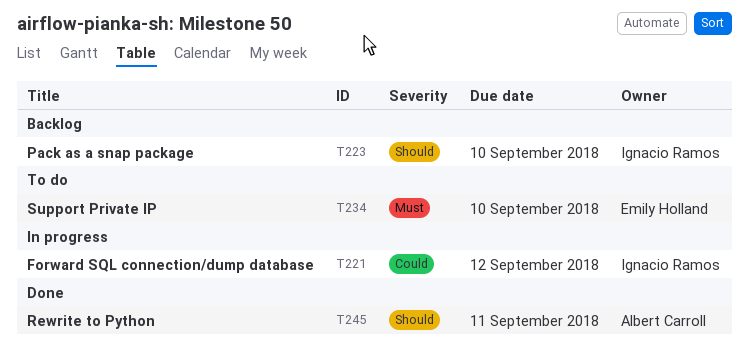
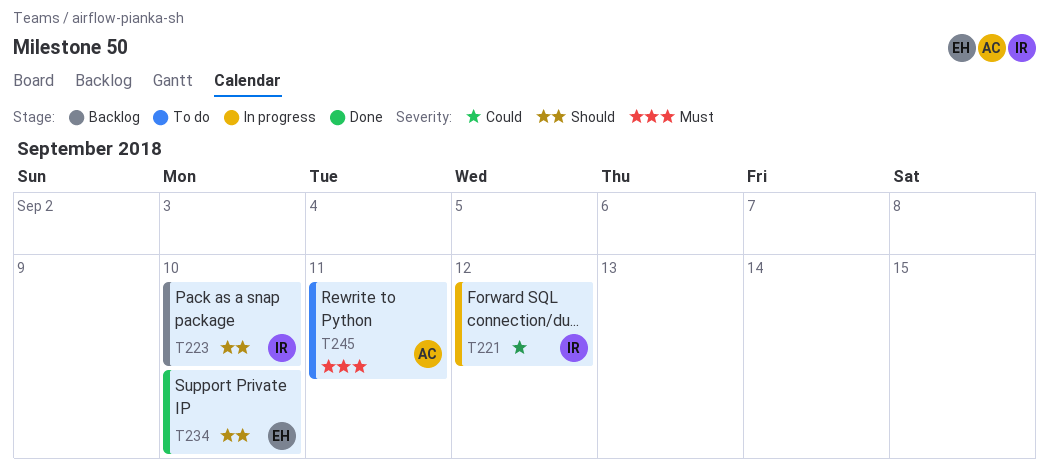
T234, status: To do -> Done
T234, priority: Must -> Should
T245, status: Done -> To do
T245, priority: Should -> Must

